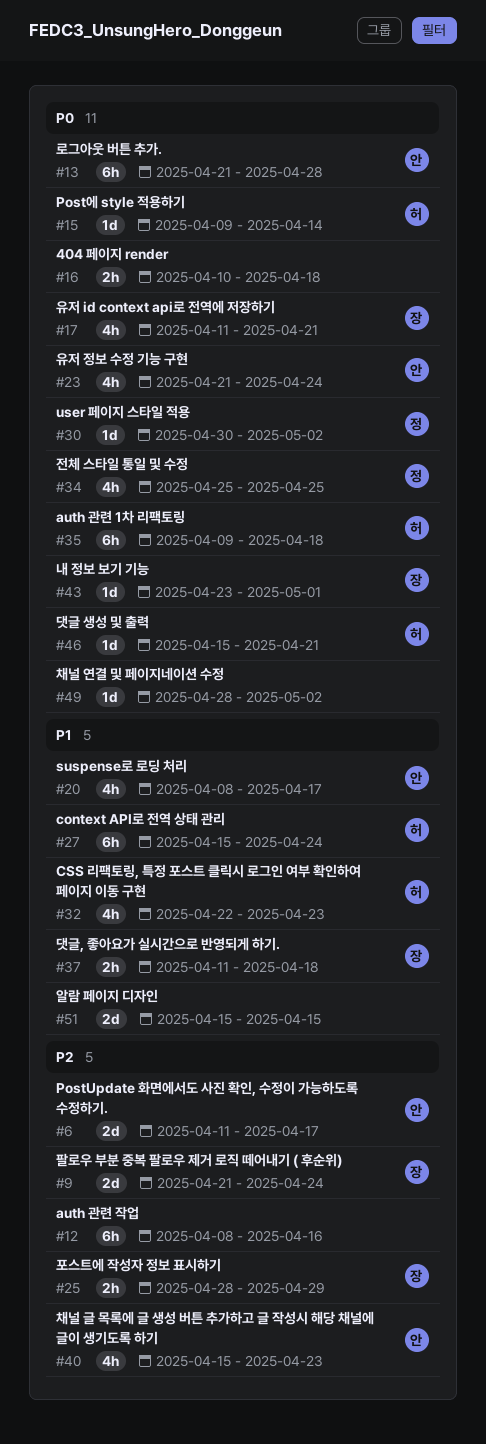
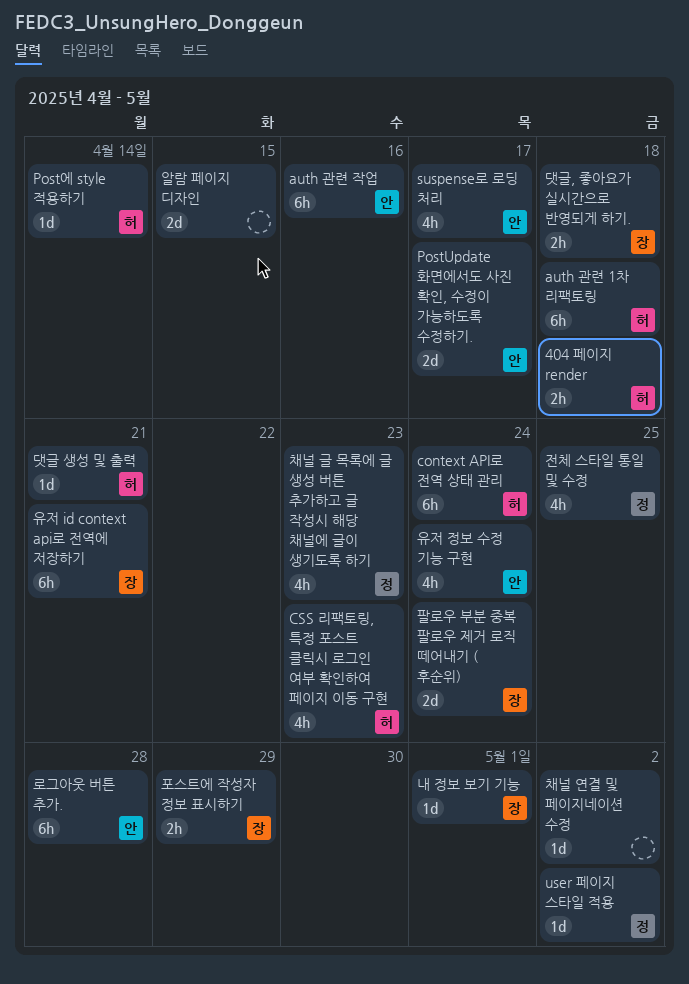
404 페이지 render, owner: none -> 허
auth 관련 작업, owner: none -> 안
유저 id context api로 전역에 저장하기, estimate: 4h -> 6h
채널 글 목록에 글 생성 버튼 추가하고 글 작성시 해당 채널에 글이 생기도록 하기, owner: 안 -> 정

